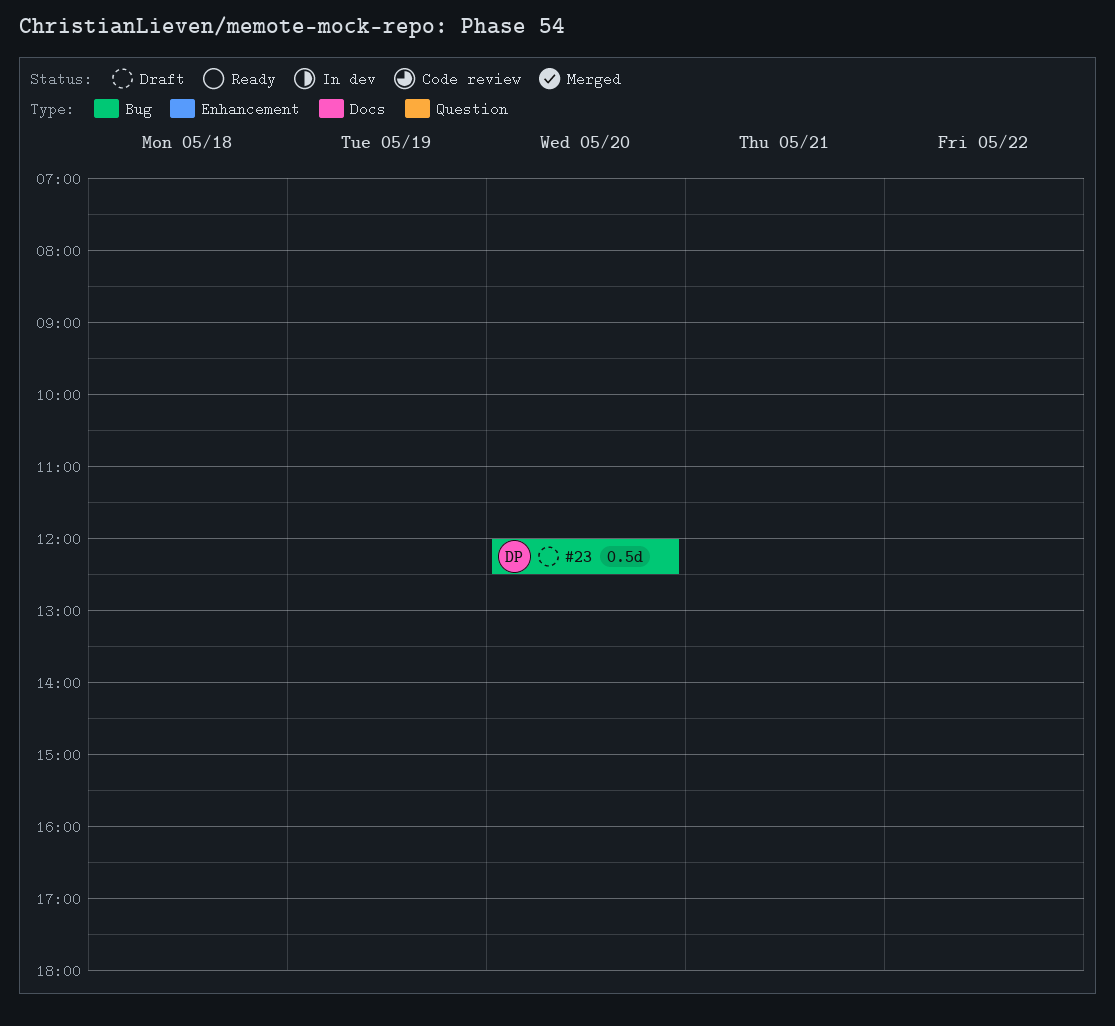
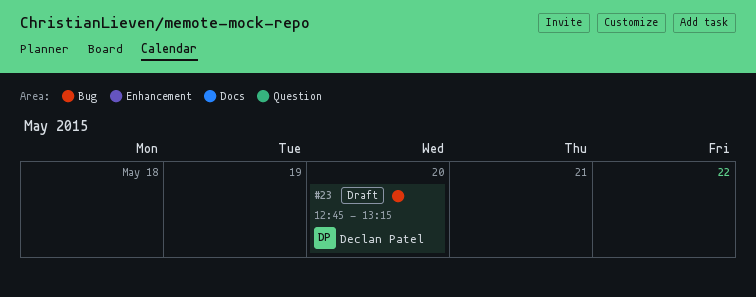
#23, begins: 12:00 -> 12:45
#23, ends: 12:30 -> 13:15

